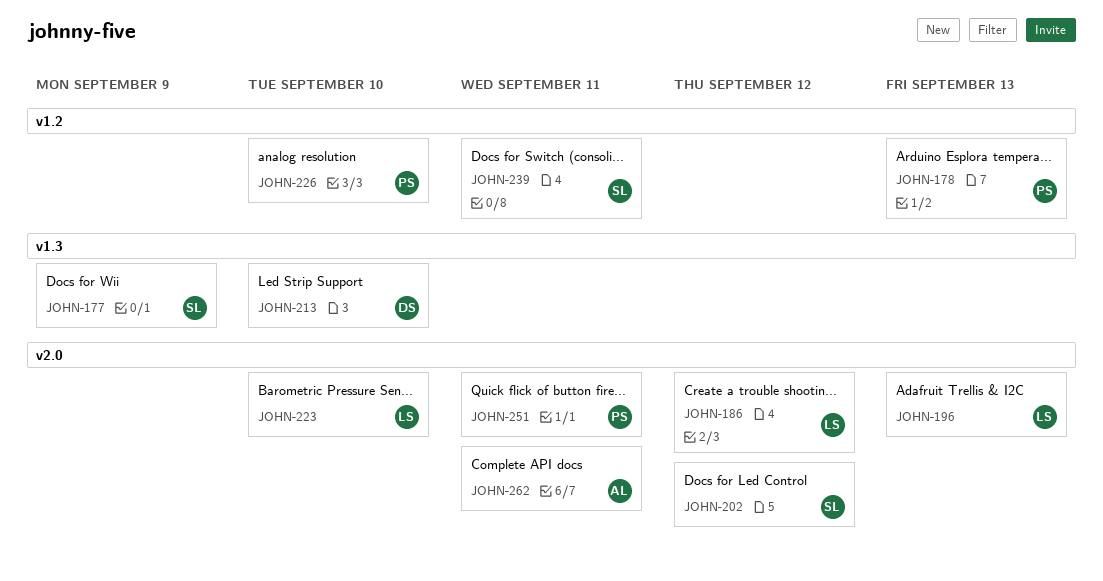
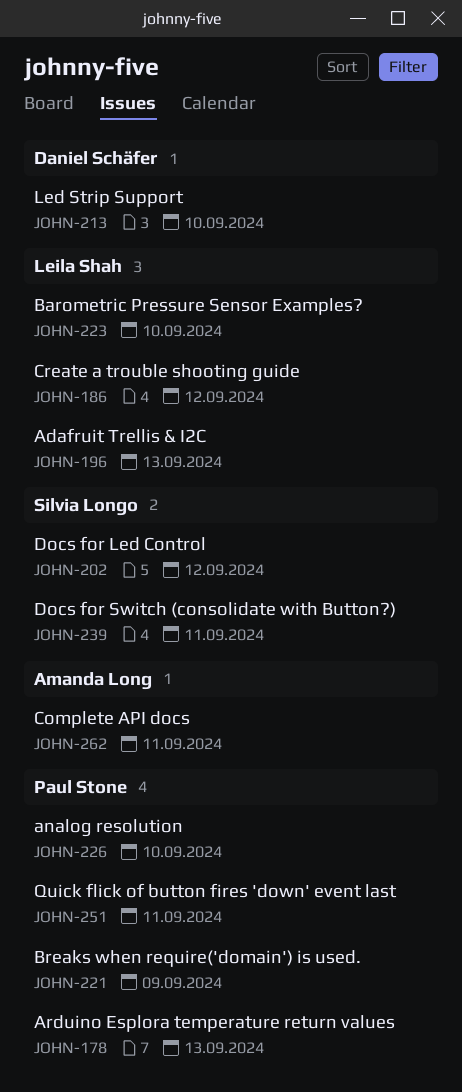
JOHN-177: present -> none
JOHN-221: none -> present

